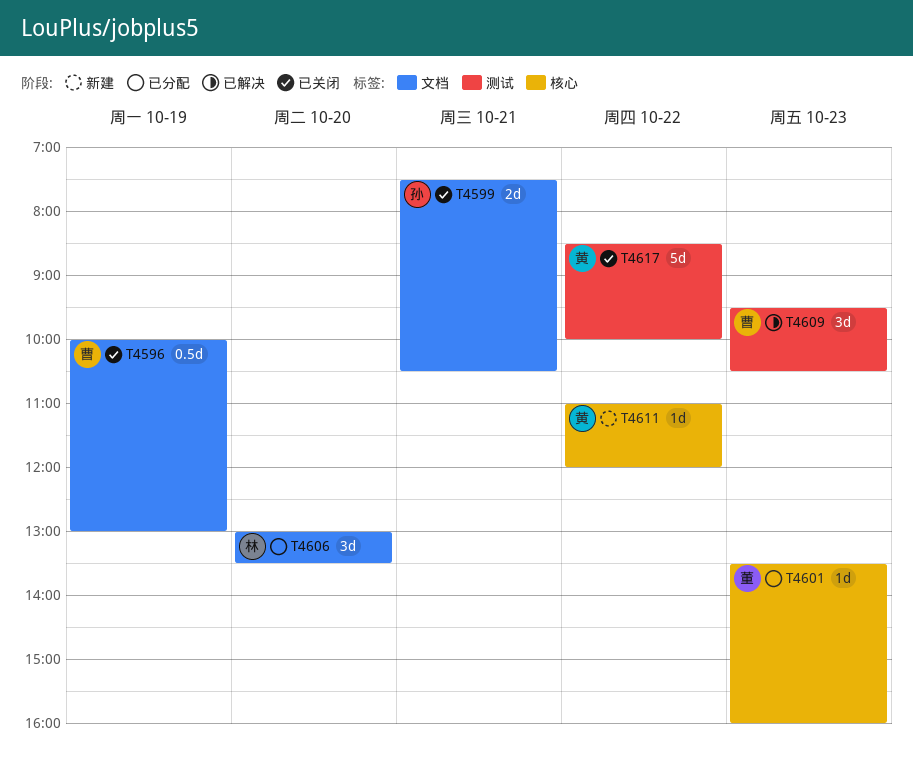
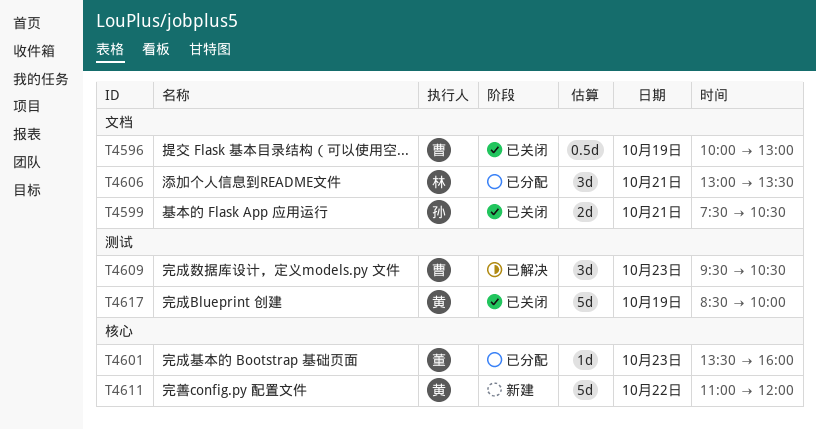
T4606, day: Oct 20 -> Oct 21
T4611, estimate: 1d -> 5d
T4617, day: Oct 22 -> Oct 19

